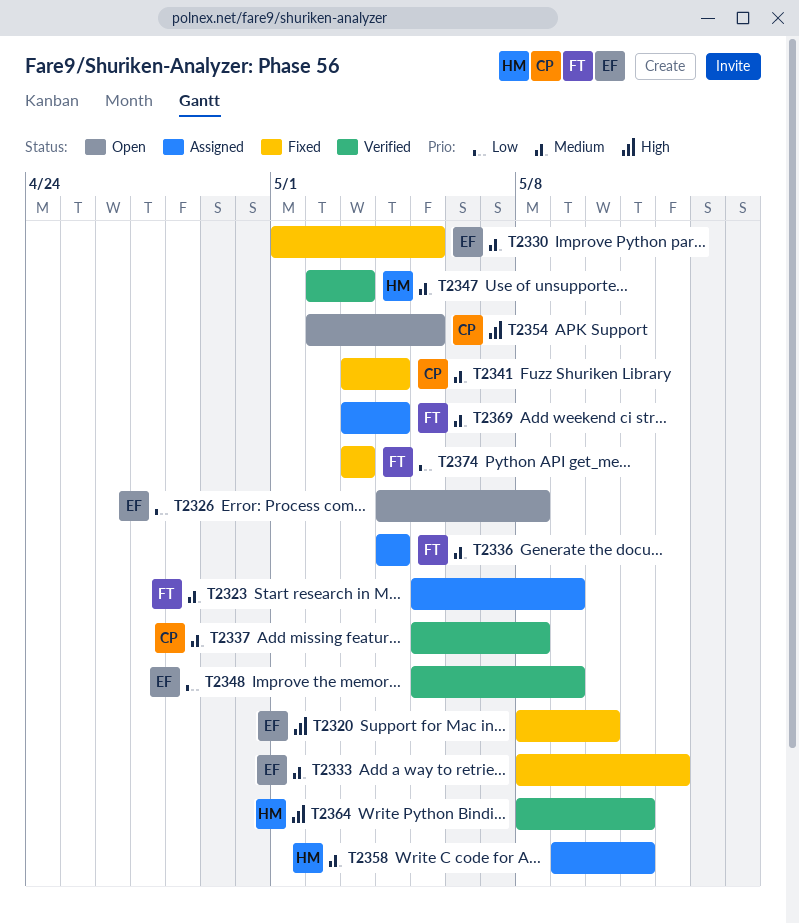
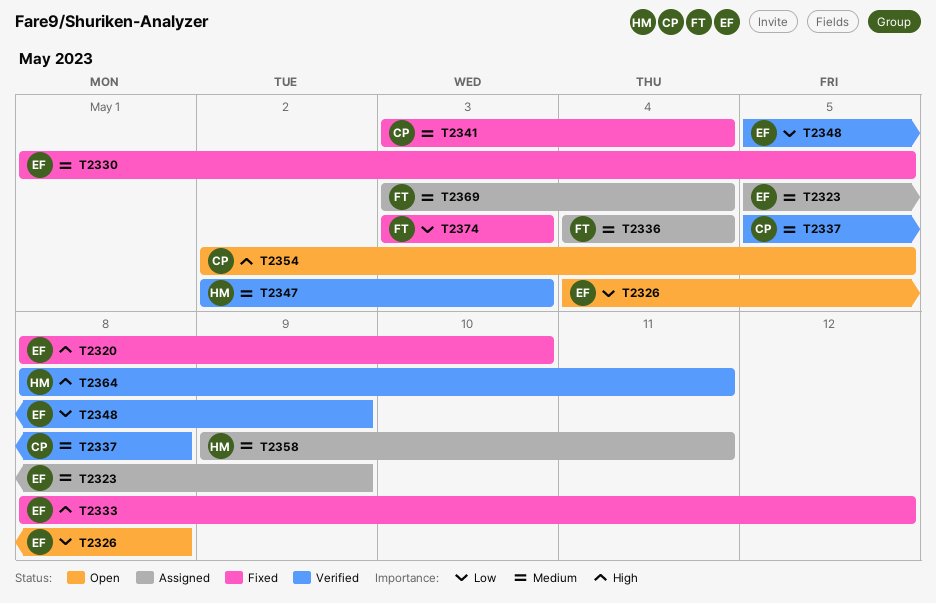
T2323, owner: FT -> EF
T2333, priority: Medium -> High

